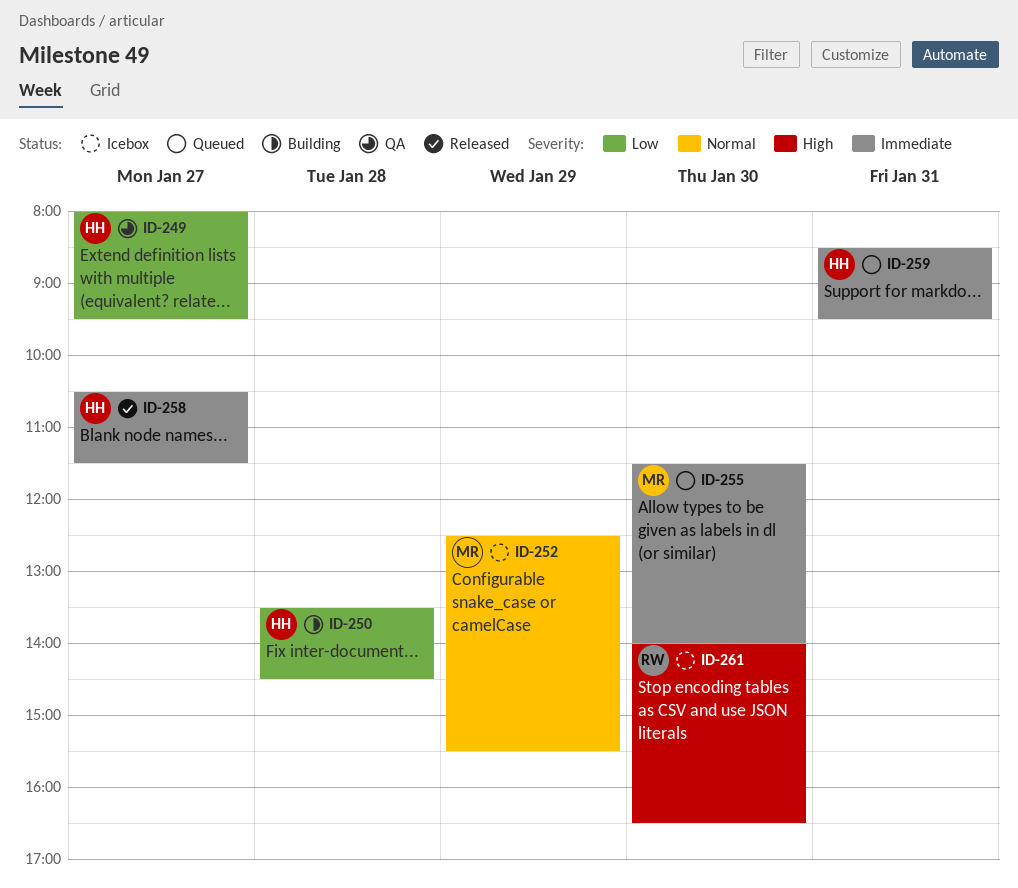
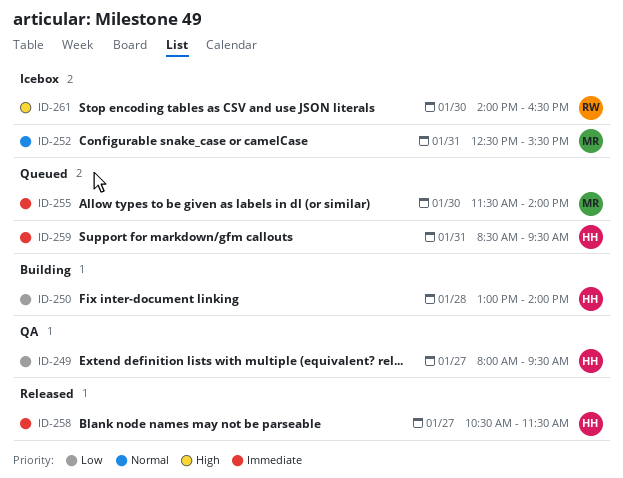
ID-250, begins: 13:30 -> 13:00
ID-250, ends: 14:30 -> 14:00
ID-252, day: Jan 29 -> Jan 31

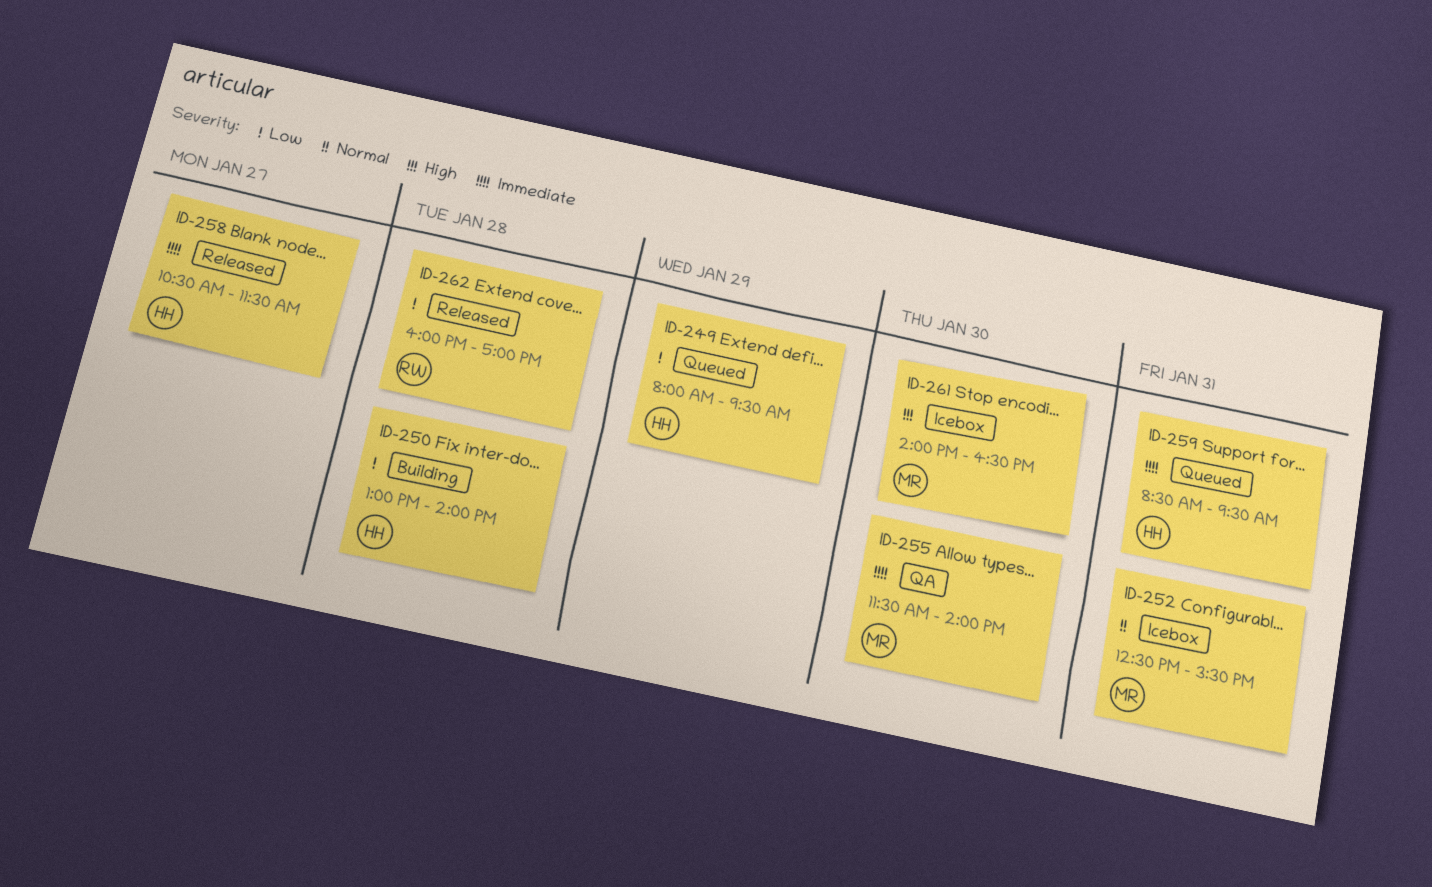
ID-249, status: QA -> Queued
ID-249, day: Jan 27 -> Jan 29
ID-255, status: Queued -> QA
ID-261, owner: RW -> MR
ID-262: none -> present

